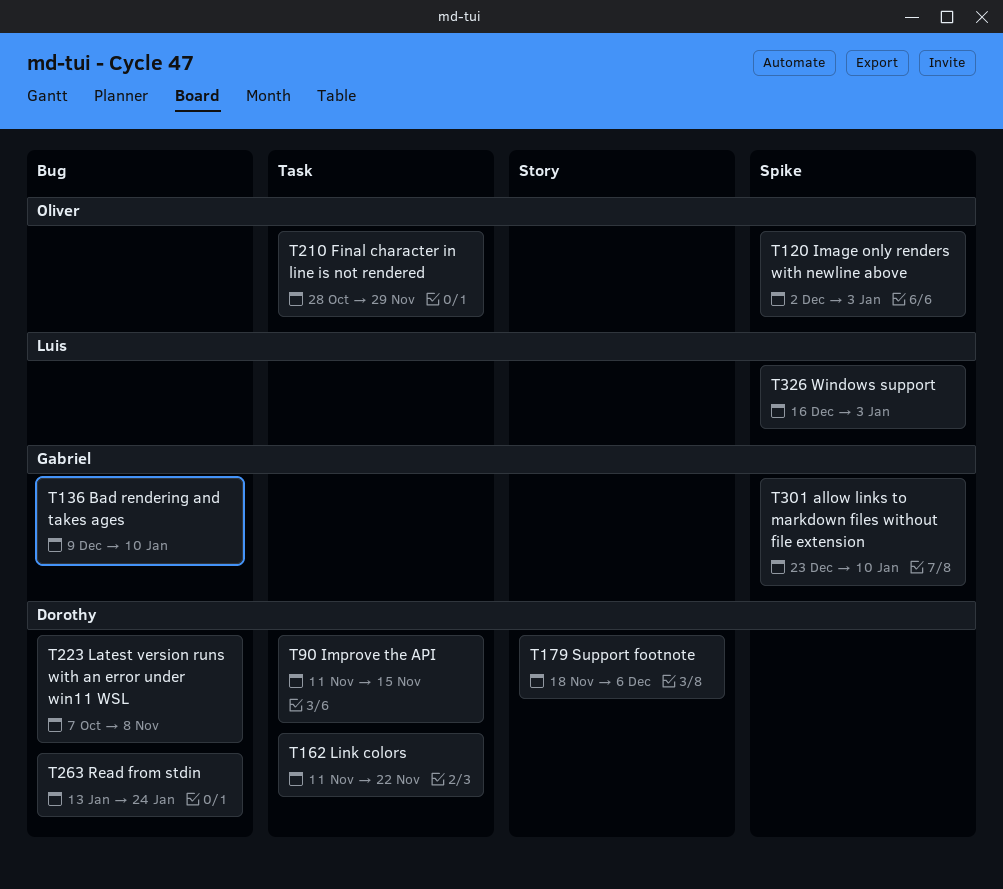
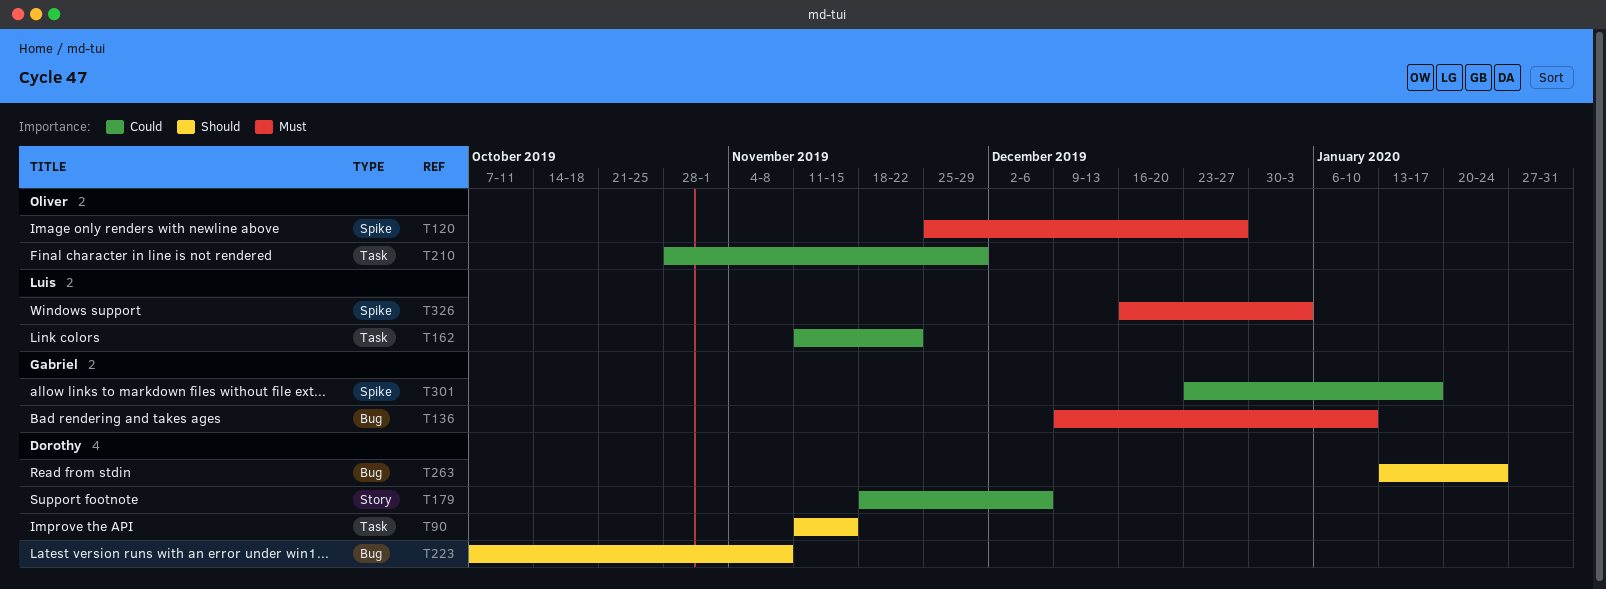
T120, start: Dec 2 -> Nov 25
T120, due: Jan 3 -> Dec 27
T162, owner: Dorothy -> Luis
T301, due: Jan 10 -> Jan 17

